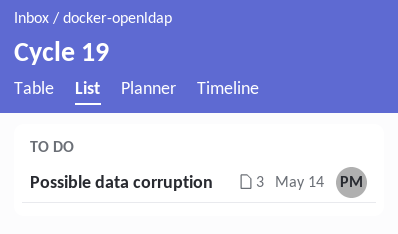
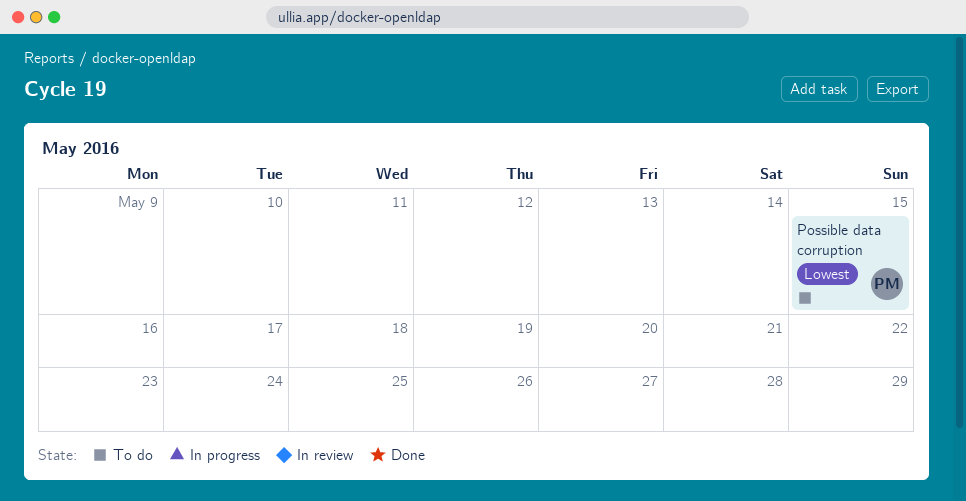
Possible data corruption, due: May 14 -> May 15

